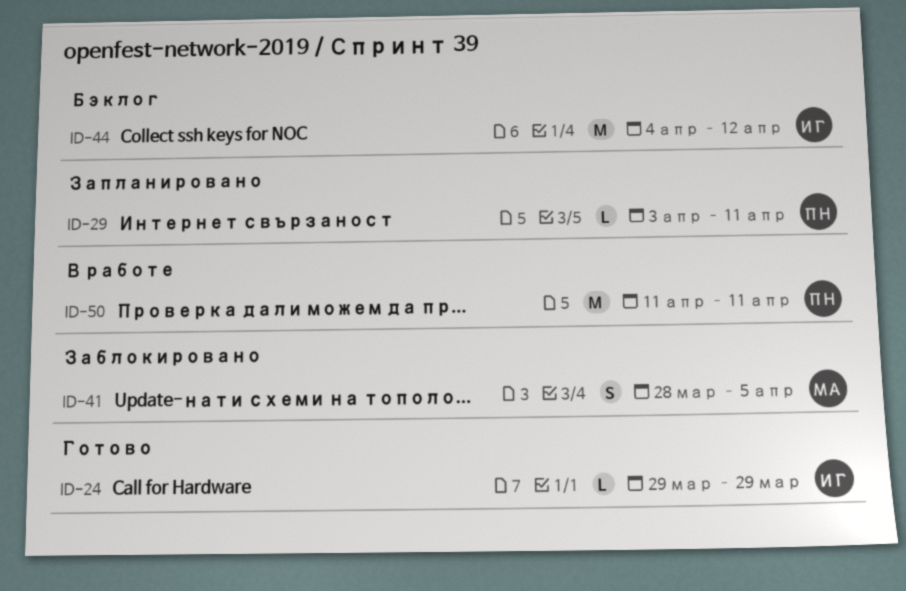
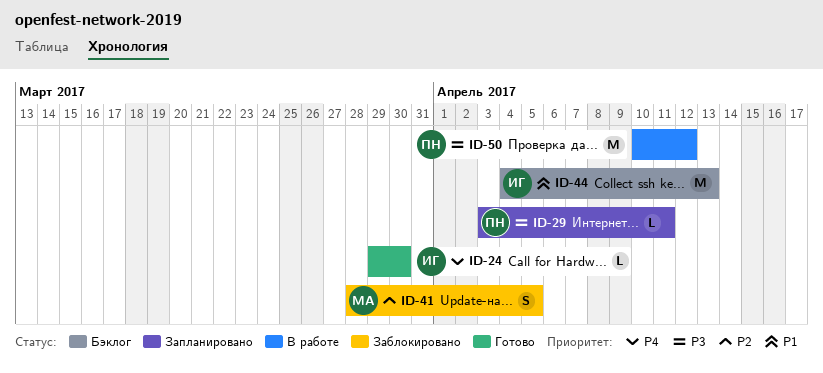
ID-24, due: Mar 29 -> Mar 30
ID-44, due: Apr 12 -> Apr 13
ID-50, start: Apr 11 -> Apr 10
ID-50, due: Apr 11 -> Apr 12

